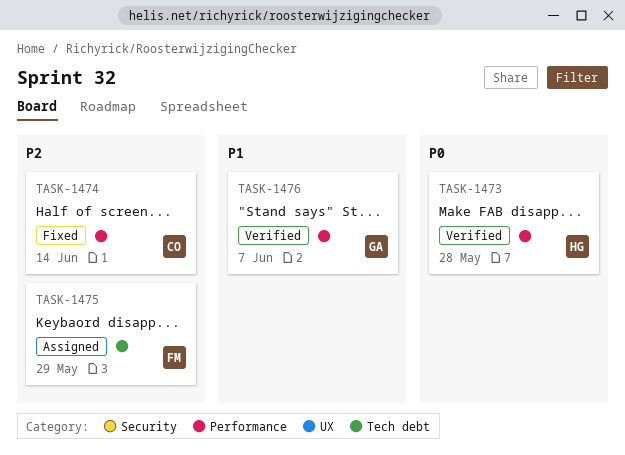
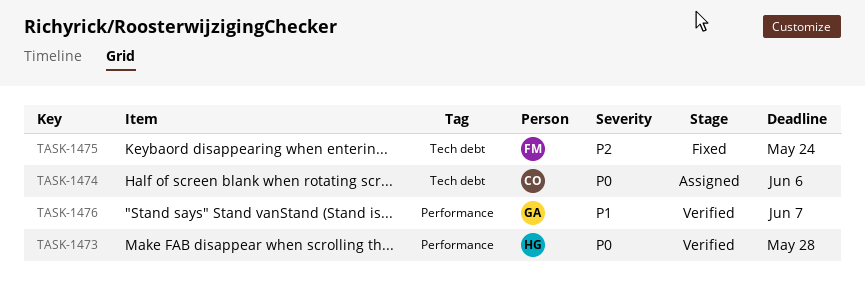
TASK-1474, status: Fixed -> Assigned
TASK-1474, priority: P2 -> P0
TASK-1474, label: Performance -> Tech debt
TASK-1474, due: Jun 14 -> Jun 6
TASK-1475, status: Assigned -> Fixed
TASK-1475, due: May 29 -> May 24

